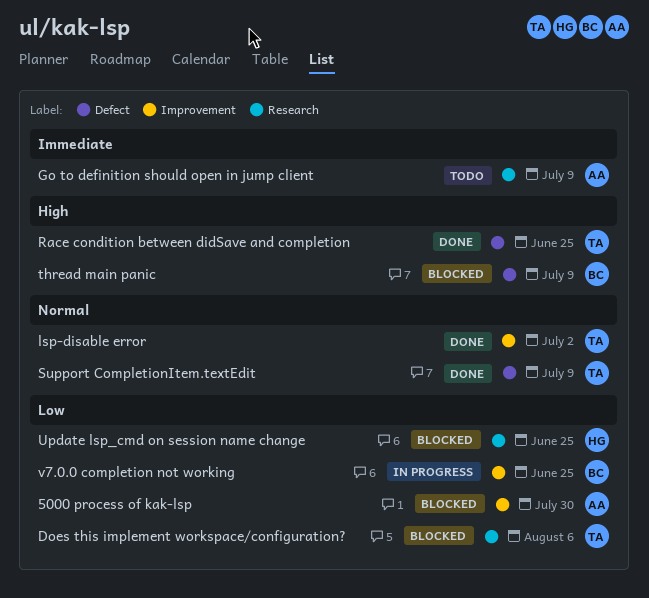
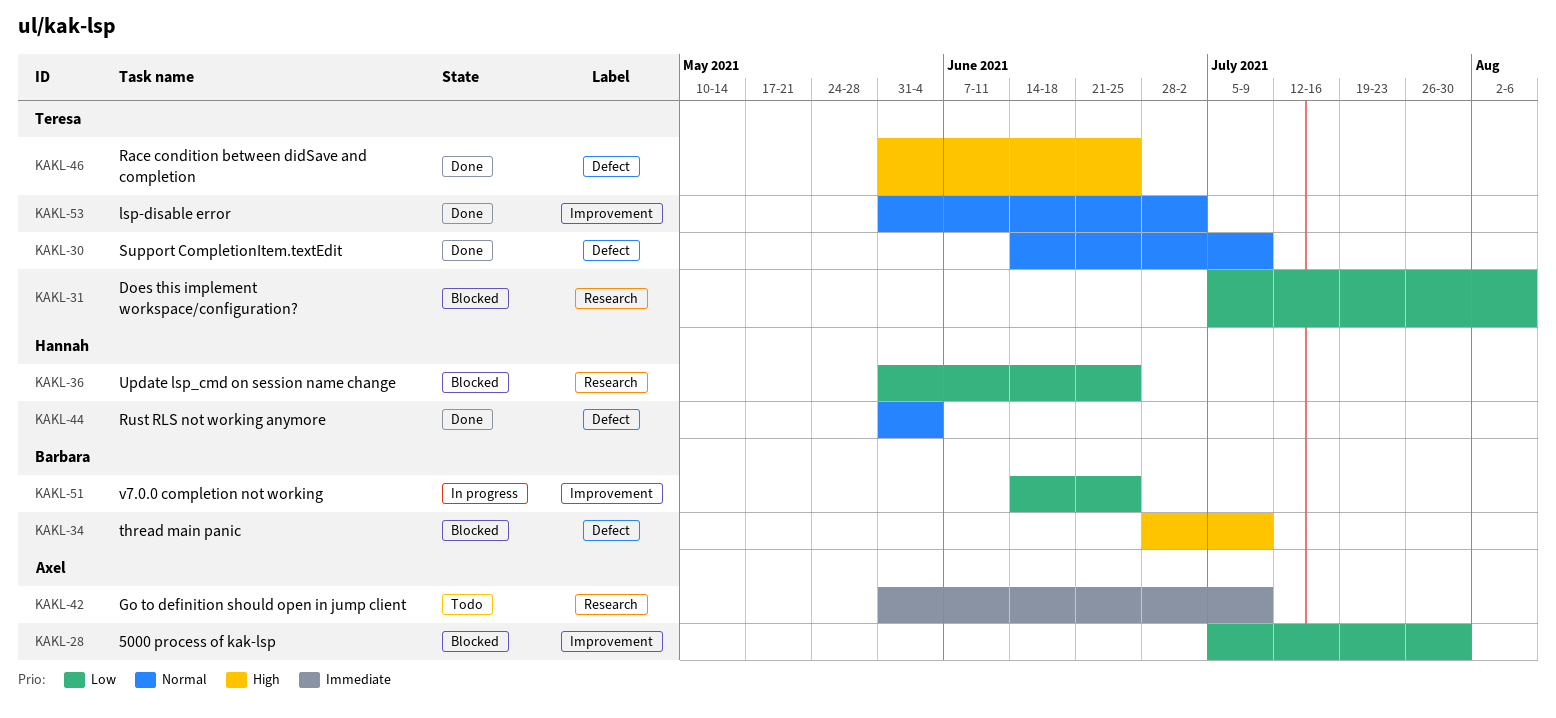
Rust RLS not working anymore: none -> present

